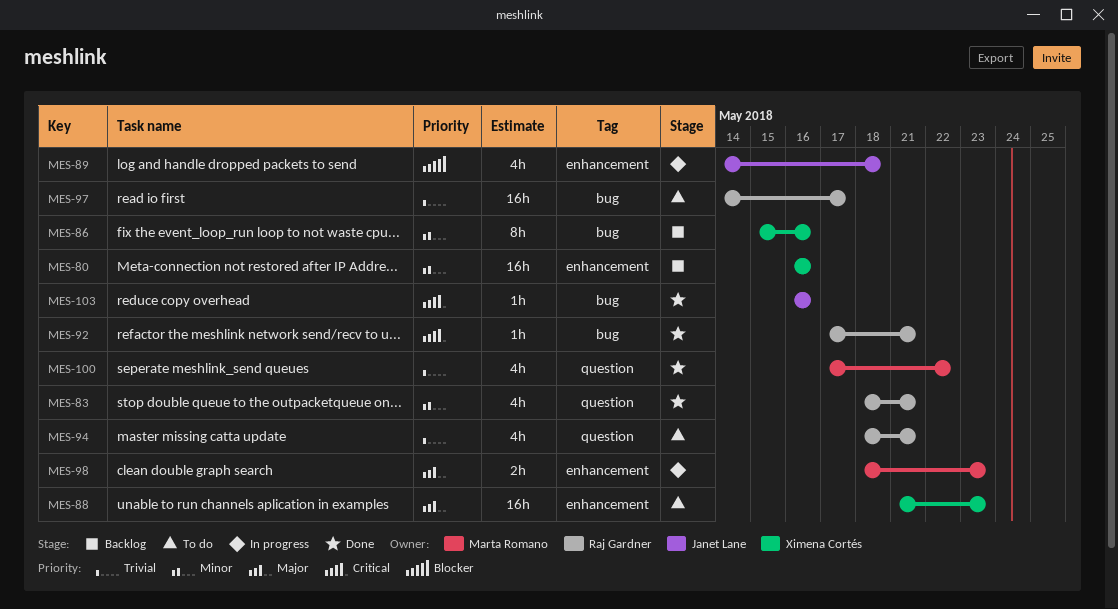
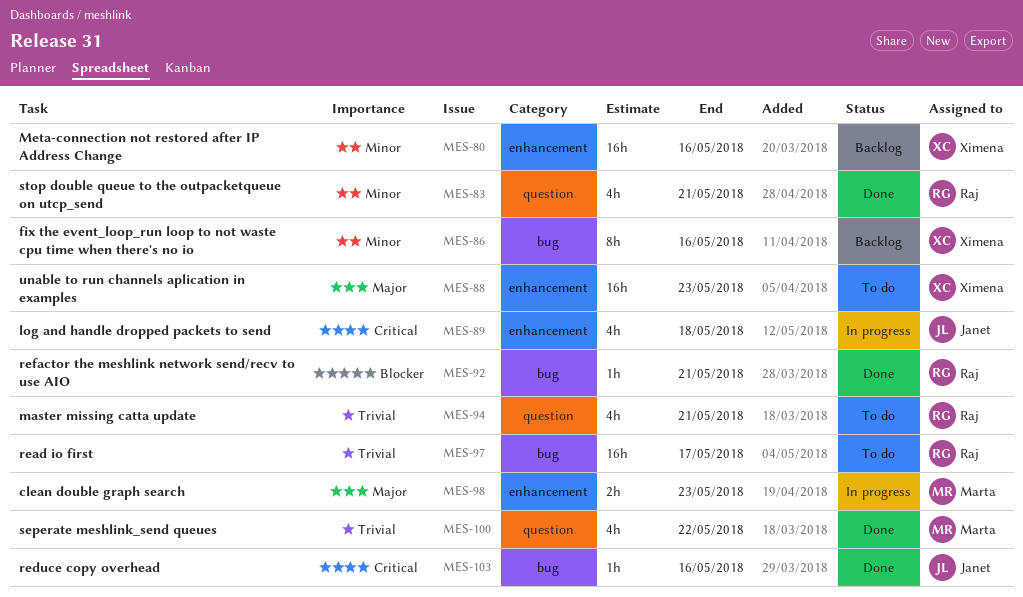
MES-89, priority: Blocker -> Critical
MES-92, priority: Critical -> Blocker

